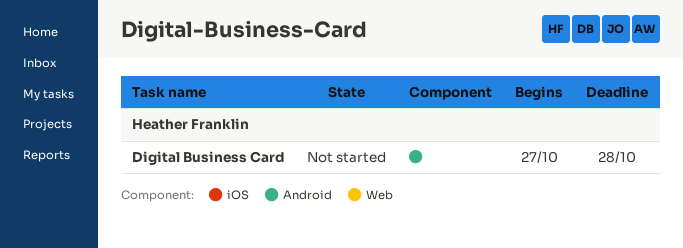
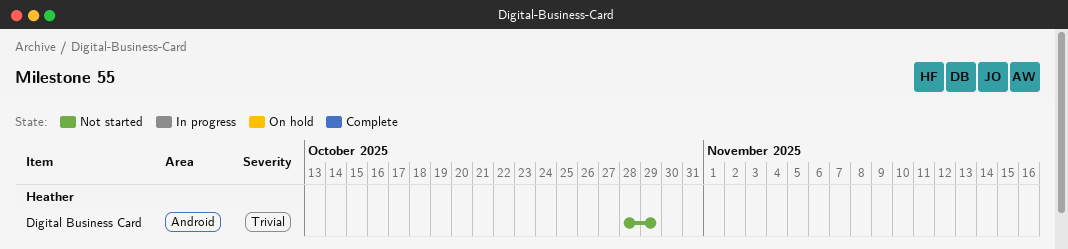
Digital Business Card, start: Oct 27 -> Oct 28
Digital Business Card, due: Oct 28 -> Oct 29

